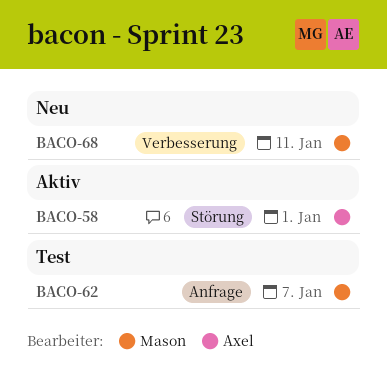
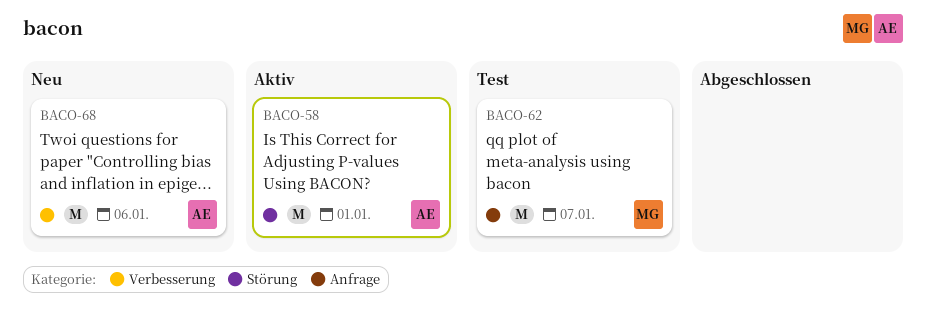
BACO-68, owner: Mason -> Axel
BACO-68, due: Jan 11 -> Jan 6

